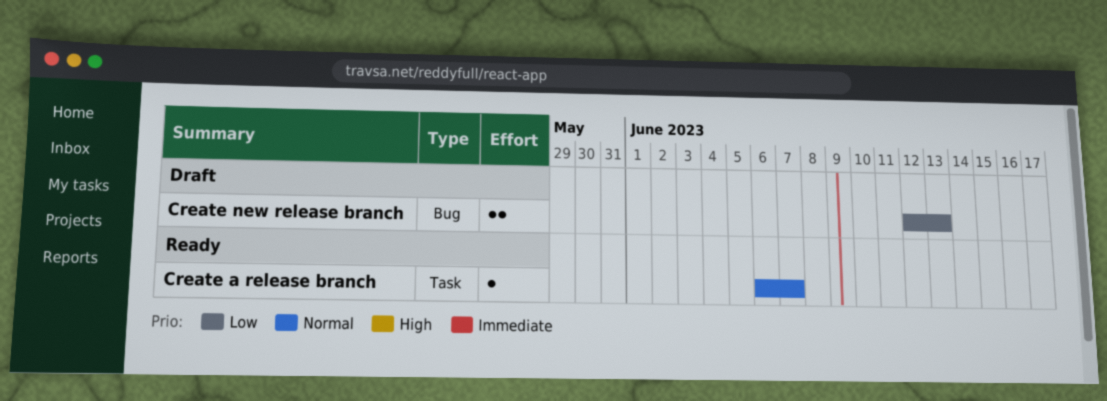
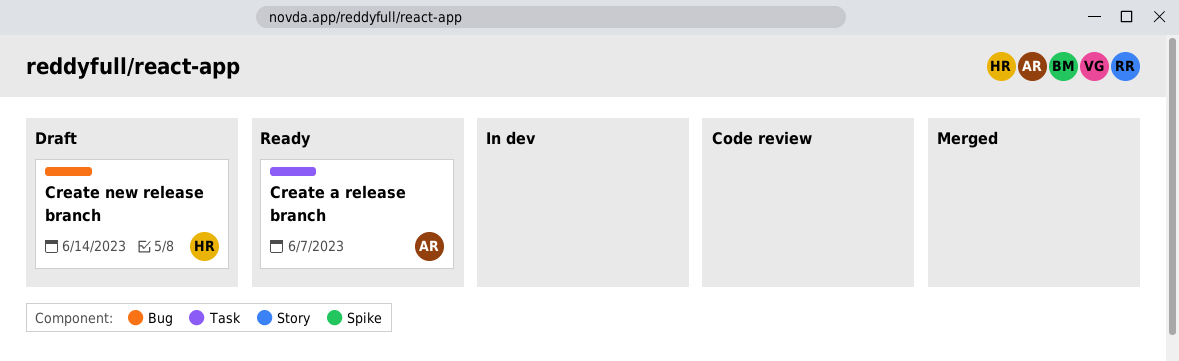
Create new release branch, due: Jun 13 -> Jun 14

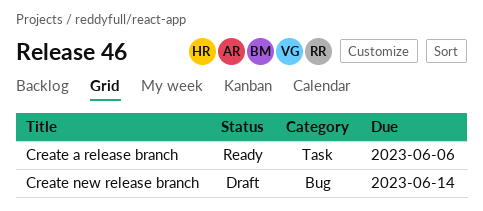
Create a release branch, due: Jun 7 -> Jun 6

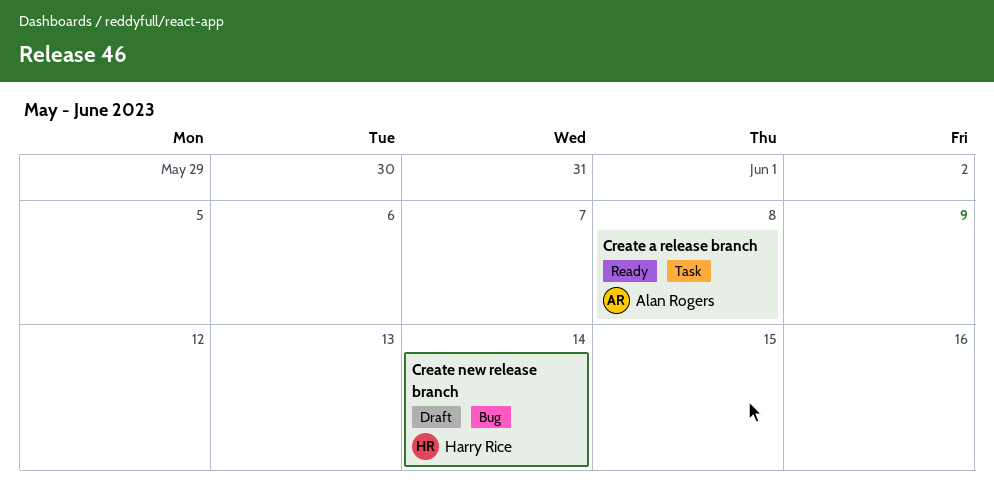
Create a release branch, due: Jun 6 -> Jun 8

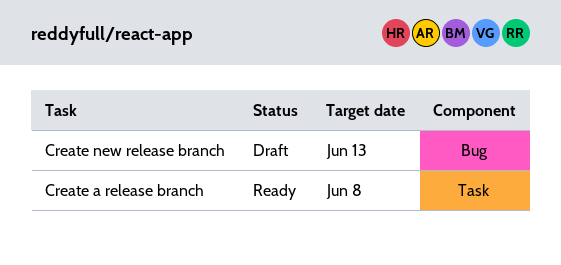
Create new release branch, due: Jun 14 -> Jun 13

